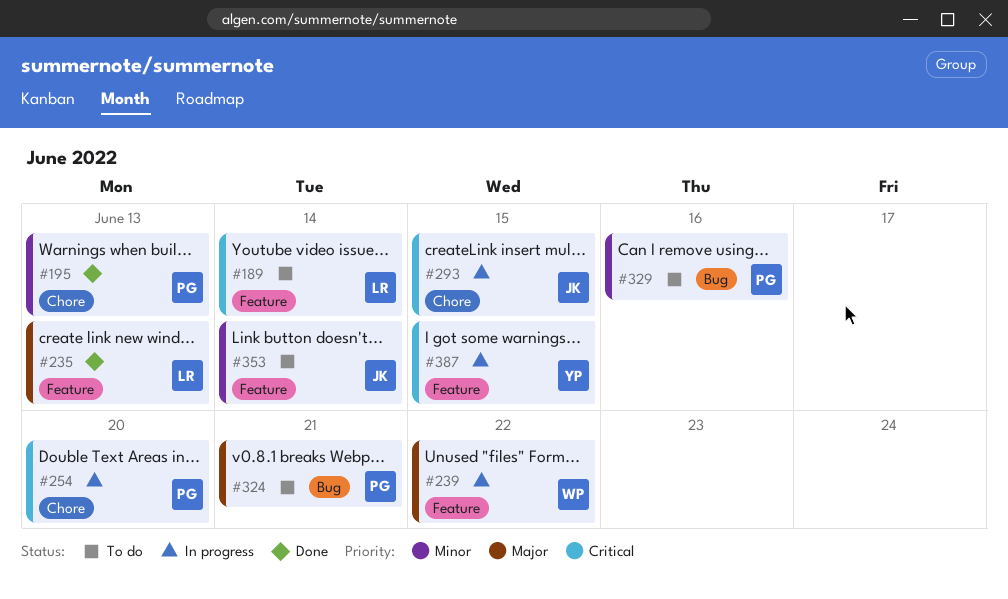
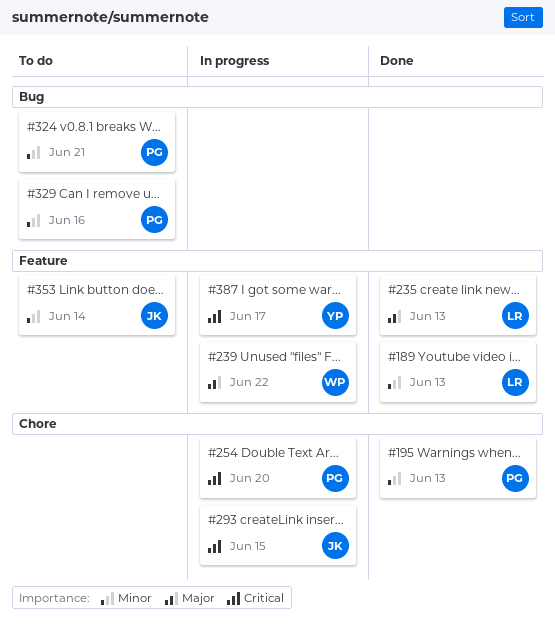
#189, status: To do -> Done
#189, priority: Critical -> Minor
#189, due: Jun 14 -> Jun 13
#324, priority: Major -> Minor
#387, due: Jun 15 -> Jun 17

